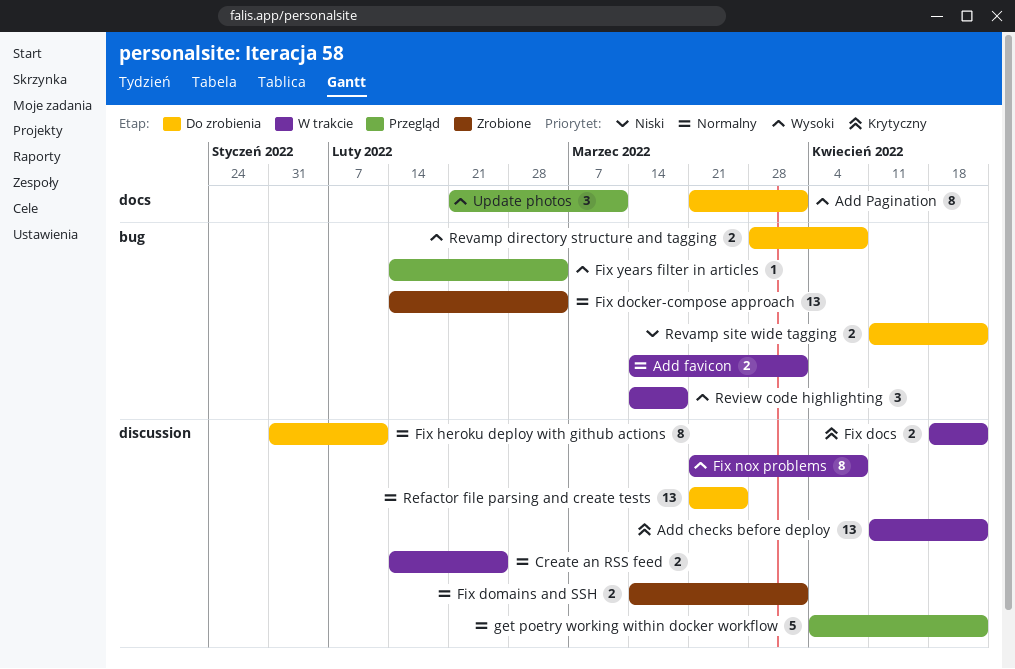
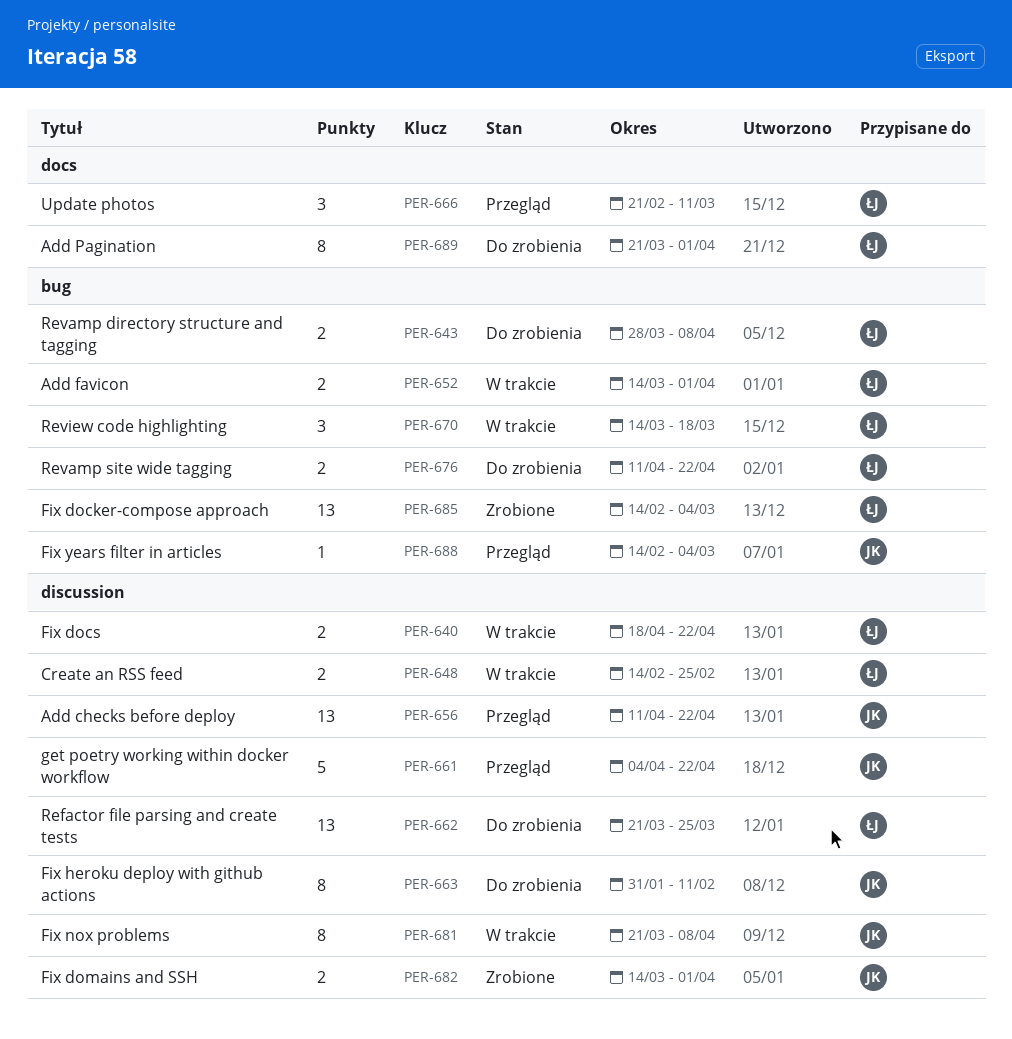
Add checks before deploy, status: W trakcie -> Przegląd

